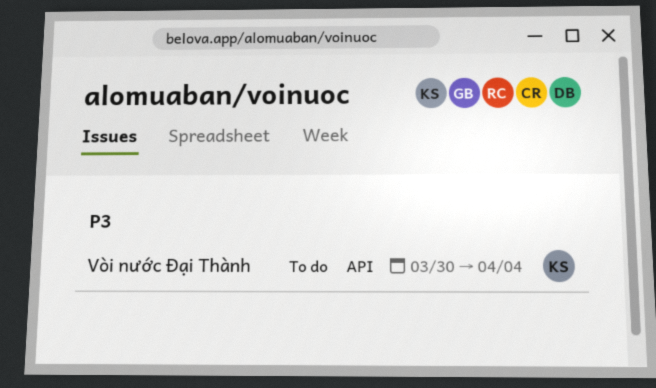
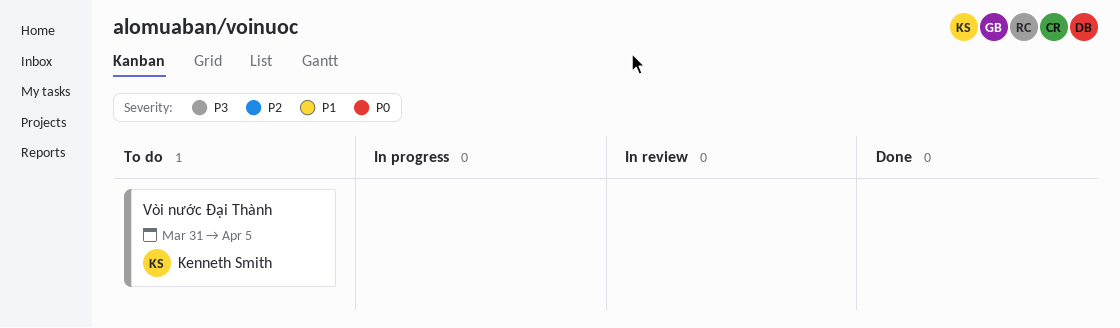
Vòi nước Đại Thành, start: Mar 30 -> Mar 31
Vòi nước Đại Thành, due: Apr 4 -> Apr 5

